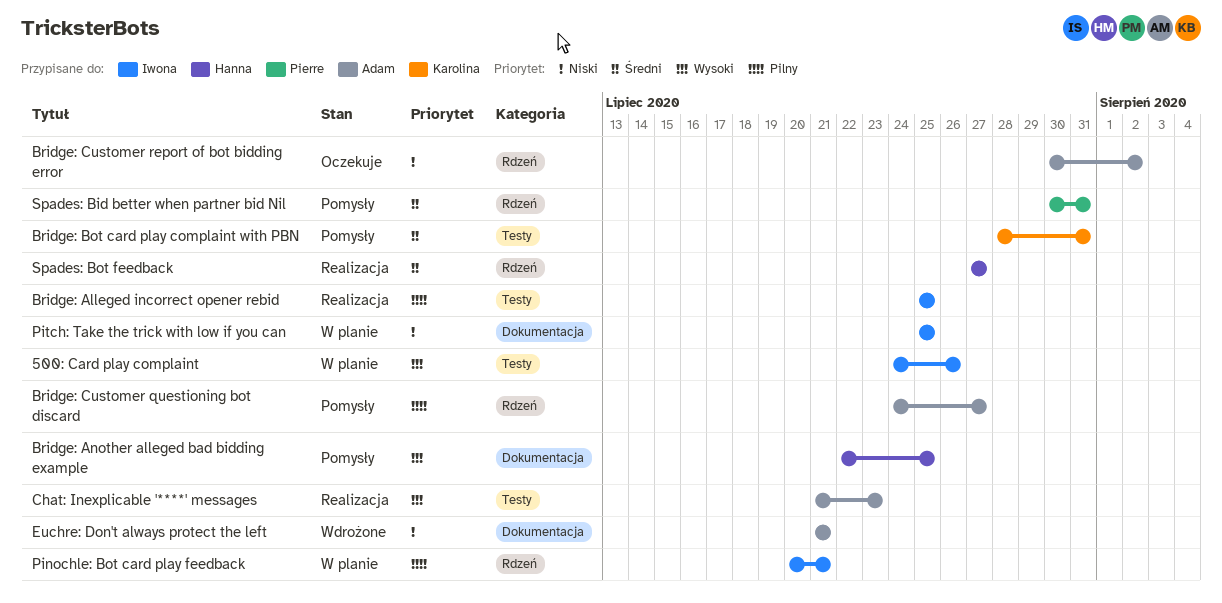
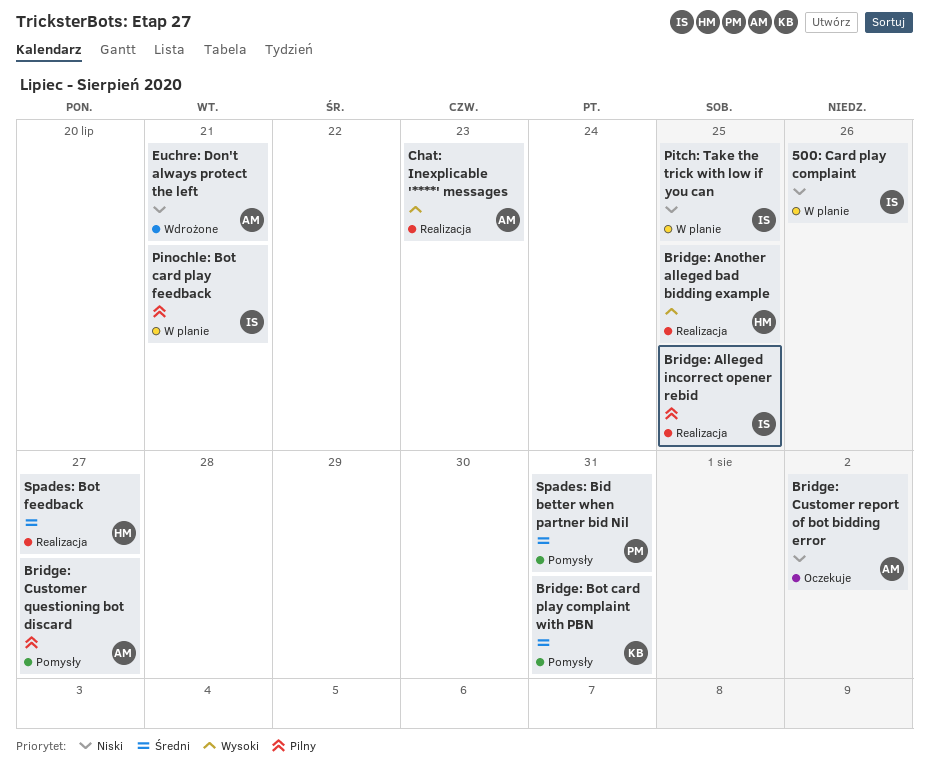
500: Card play complaint, priority: Wysoki -> Niski
Bridge: Another alleged bad bidding example, status: Pomysły -> Realizacja

